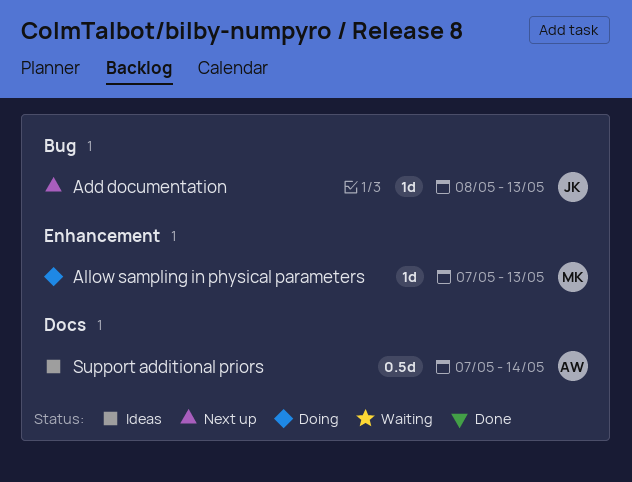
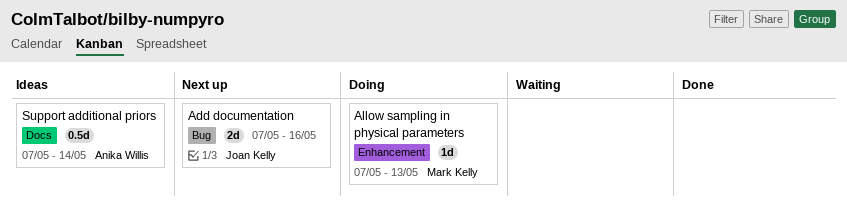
Add documentation, estimate: 1d -> 2d
Add documentation, start: May 8 -> May 7
Add documentation, due: May 13 -> May 16

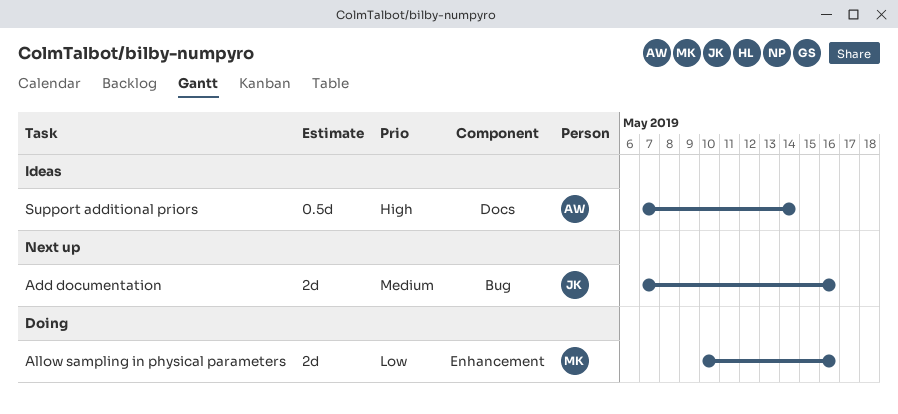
Allow sampling in physical parameters, estimate: 1d -> 2d
Allow sampling in physical parameters, start: May 7 -> May 10
Allow sampling in physical parameters, due: May 13 -> May 16

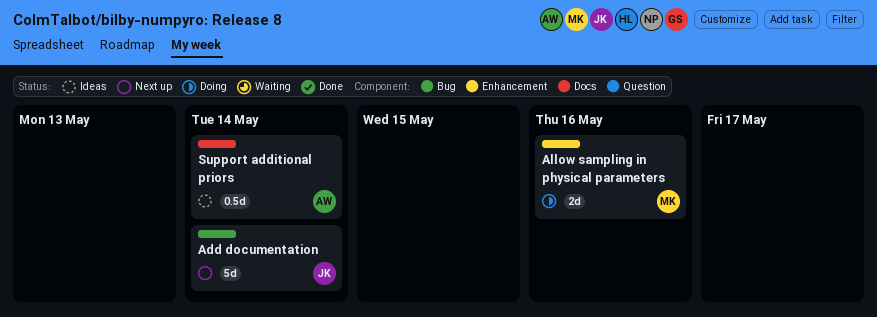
Add documentation, estimate: 2d -> 5d
Add documentation, due: May 16 -> May 14

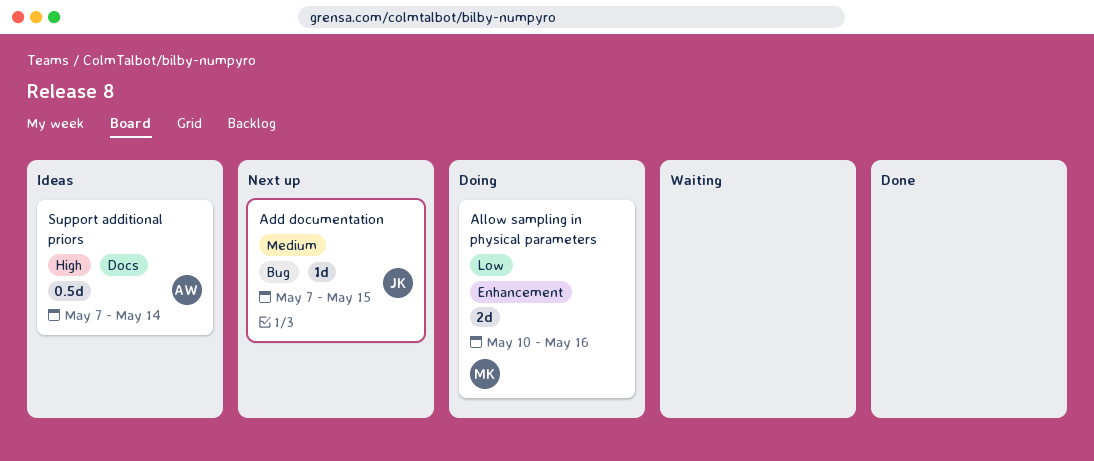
Add documentation, estimate: 5d -> 1d
Add documentation, due: May 14 -> May 15

